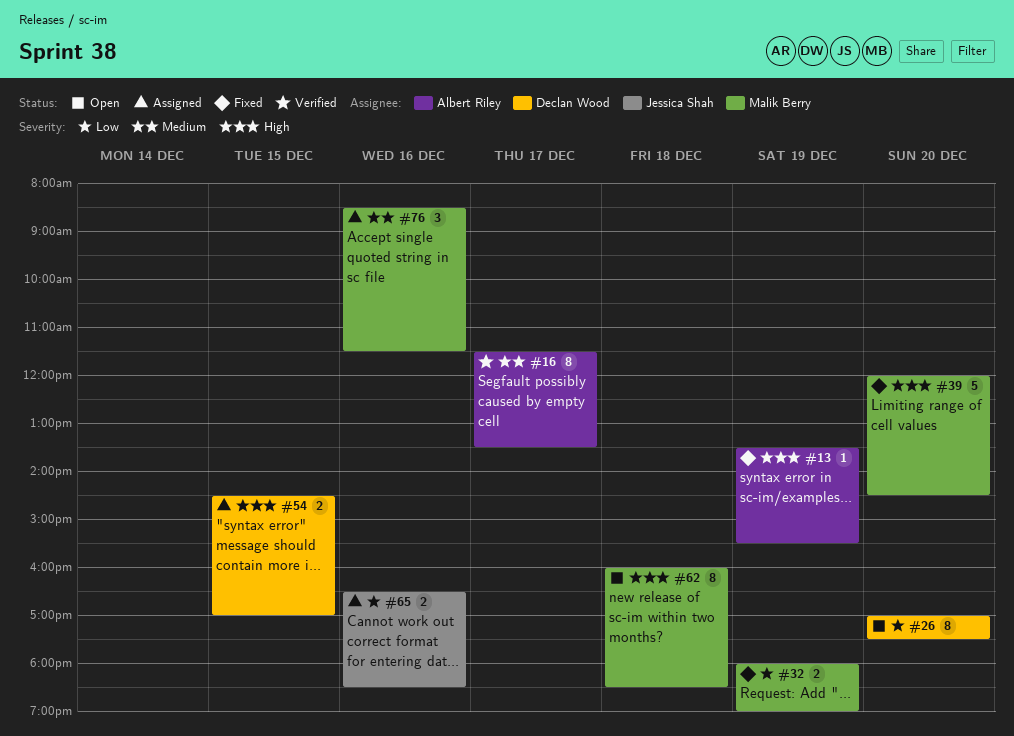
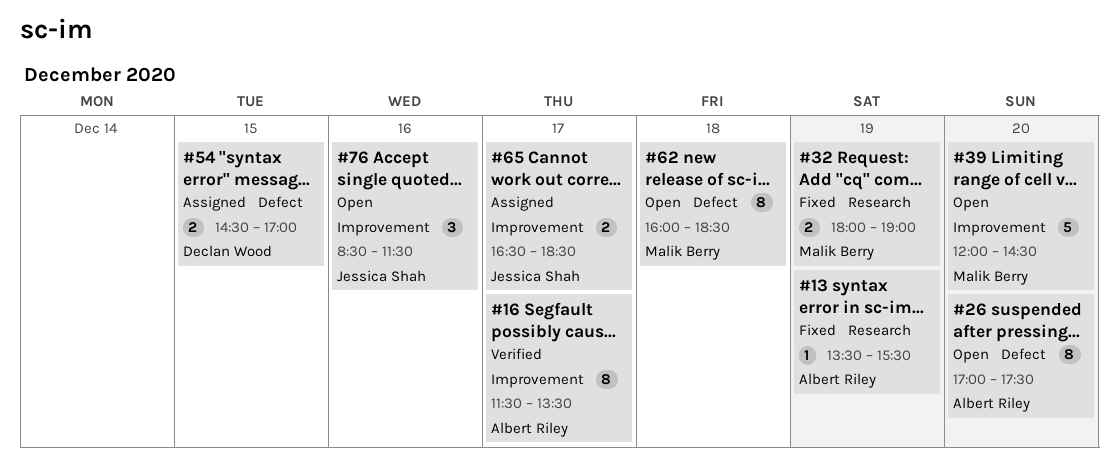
#26, owner: Declan Wood -> Albert Riley
#39, status: Fixed -> Open
#65, day: Dec 16 -> Dec 17
#76, status: Assigned -> Open
#76, owner: Malik Berry -> Jessica Shah

